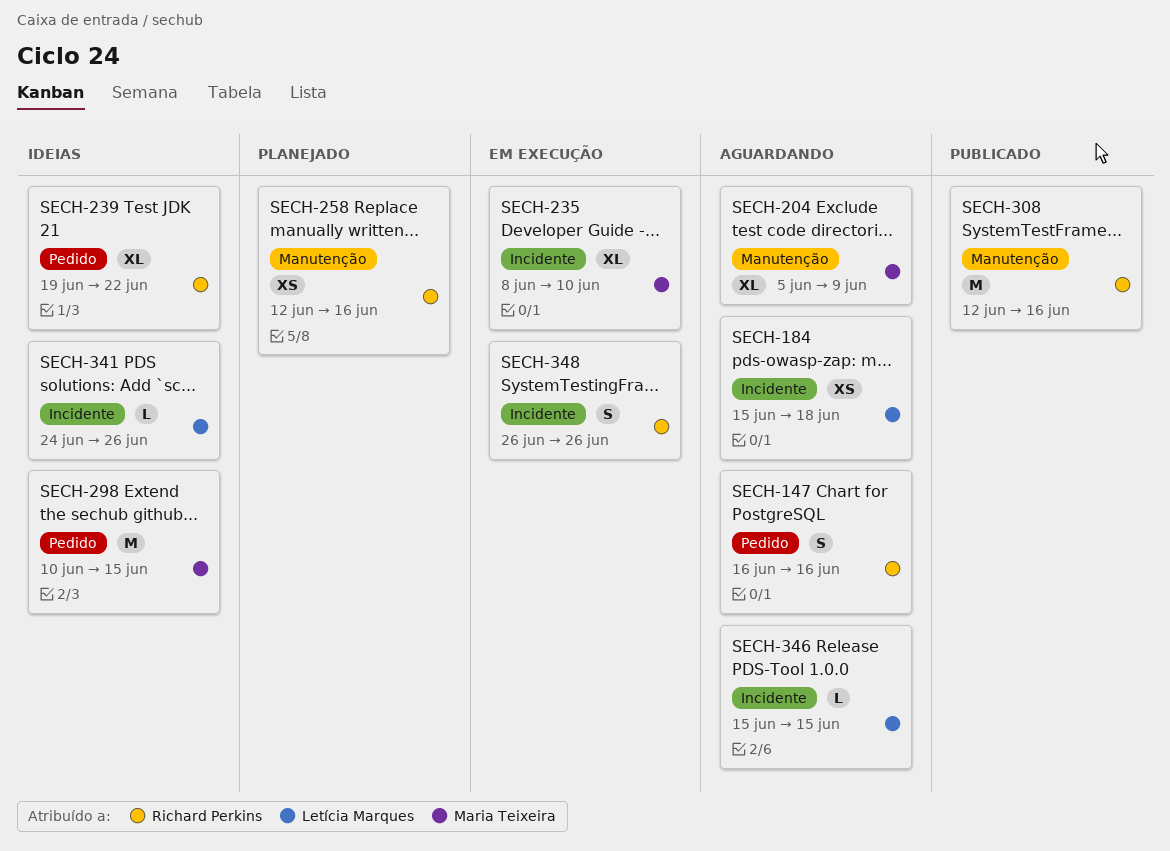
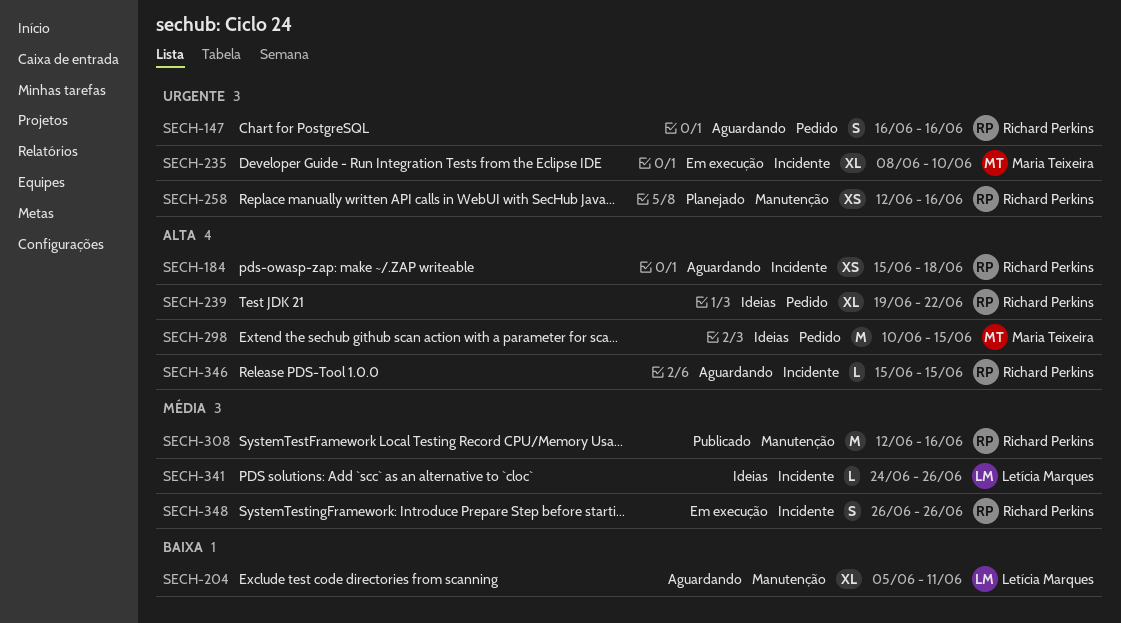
SECH-184, owner: Letícia Marques -> Richard Perkins
SECH-204, owner: Maria Teixeira -> Letícia Marques
SECH-204, due: Jun 9 -> Jun 11
SECH-346, owner: Letícia Marques -> Richard Perkins

